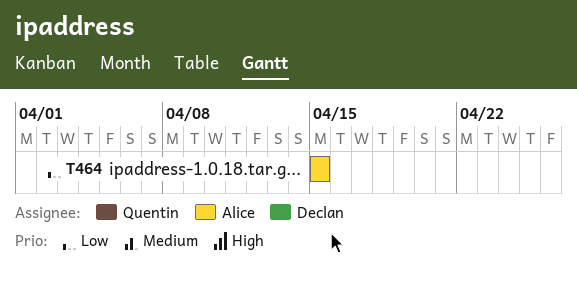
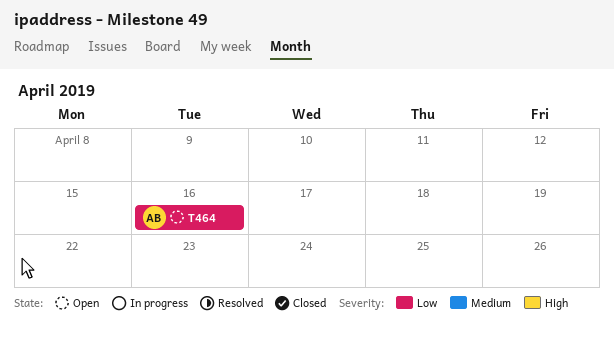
T464, start: Apr 15 -> Apr 16
T464, due: Apr 15 -> Apr 16

